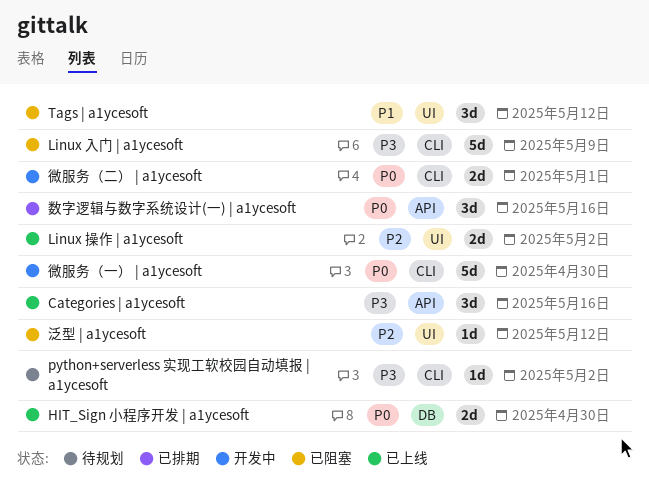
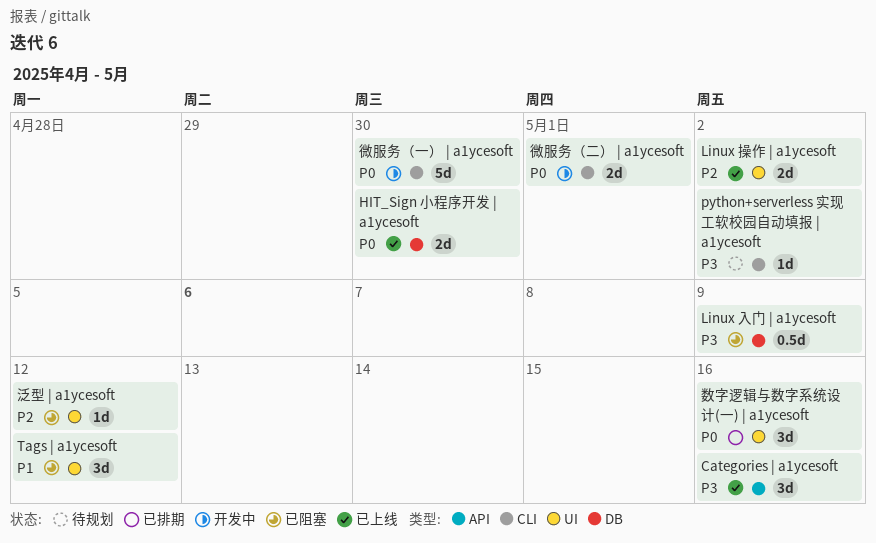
Linux 入门 | a1ycesoft, label: CLI -> DB
Linux 入门 | a1ycesoft, estimate: 5d -> 0.5d
数字逻辑与数字系统设计(一) | a1ycesoft, label: API -> UI

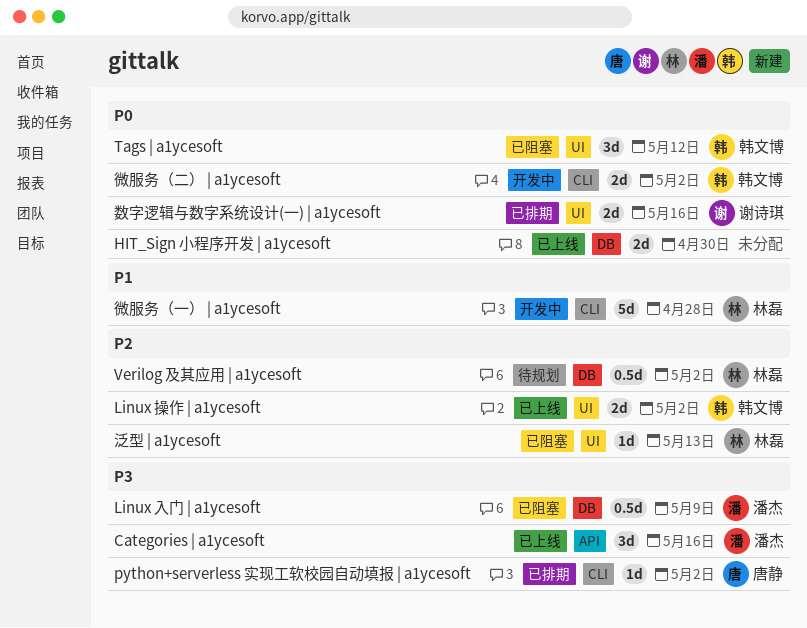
python+serverless 实现工软校园自动填报 | a1ycesoft, status: 待规划 -> 已排期
Tags | a1ycesoft, priority: P1 -> P0
Verilog 及其应用 | a1ycesoft: none -> present
微服务（一） | a1ycesoft, priority: P0 -> P1
微服务（一） | a1ycesoft, due: Apr 30 -> Apr 28
微服务（二） | a1ycesoft, due: May 1 -> May 2
数字逻辑与数字系统设计(一) | a1ycesoft, estimate: 3d -> 2d
泛型 | a1ycesoft, due: May 12 -> May 13

